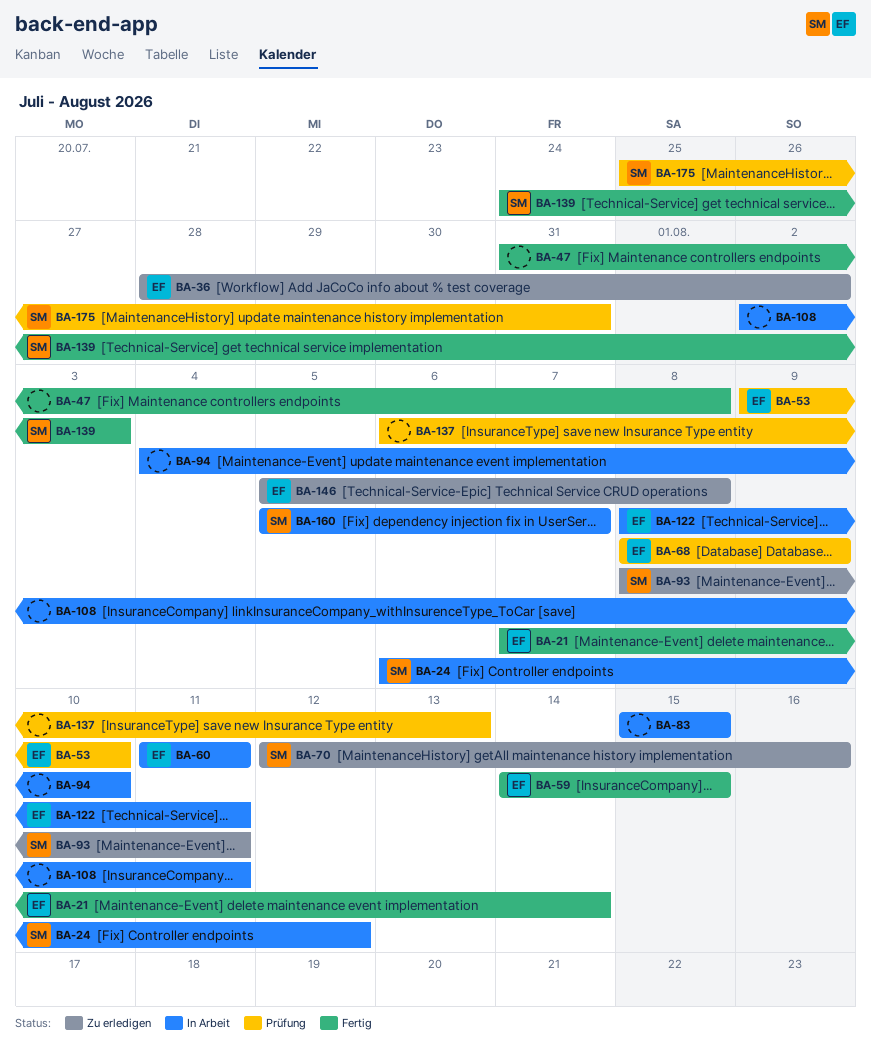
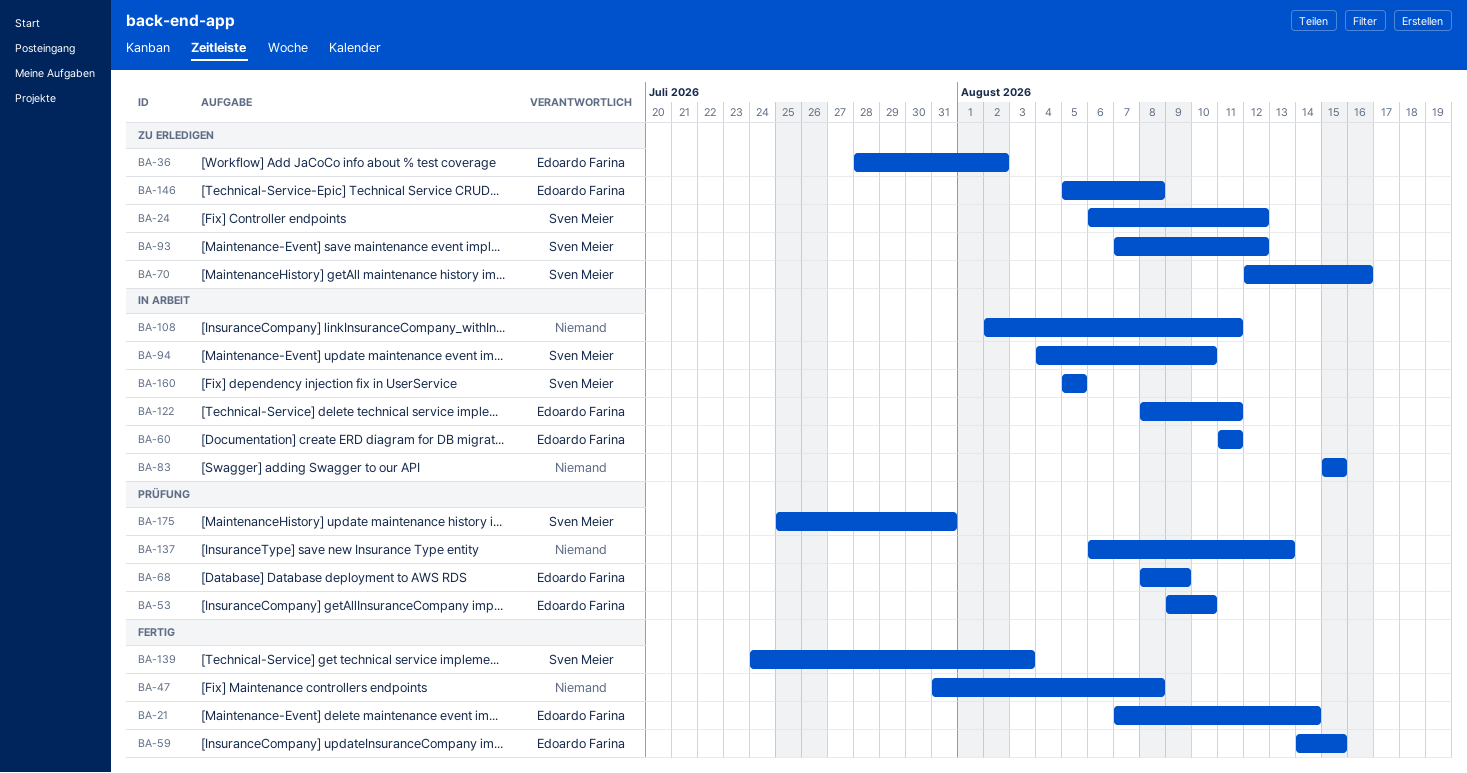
BA-24, status: In Arbeit -> Zu erledigen
BA-93, start: Aug 8 -> Aug 7
BA-93, due: Aug 11 -> Aug 12
BA-94, owner: none -> Sven Meier
BA-160, due: Aug 7 -> Aug 5

